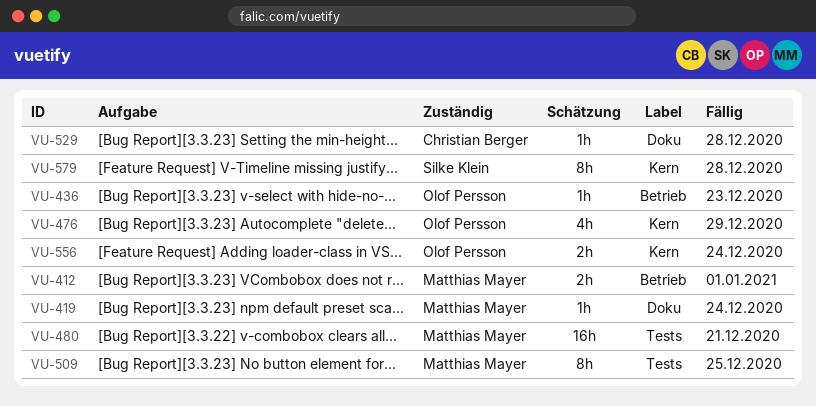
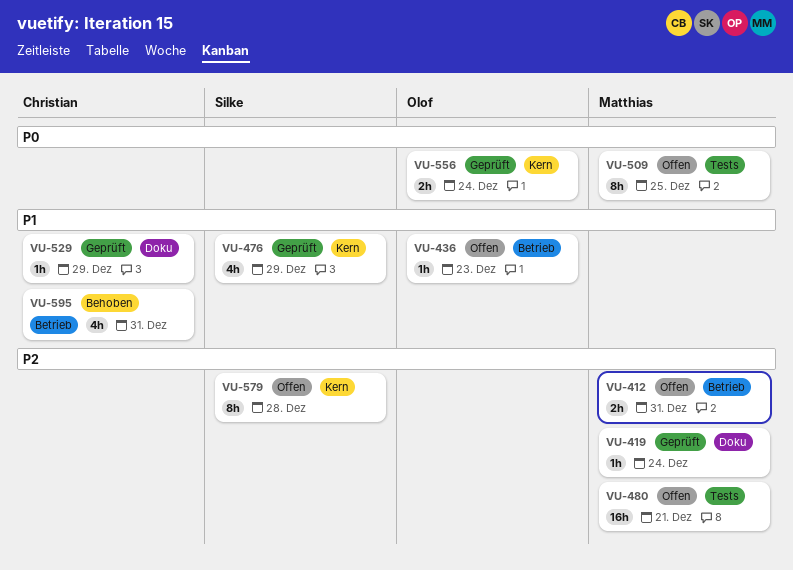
VU-412, due: Jan 1 -> Dec 31
VU-476, owner: Olof Persson -> Silke Klein
VU-529, due: Dec 28 -> Dec 29
VU-595: none -> present

